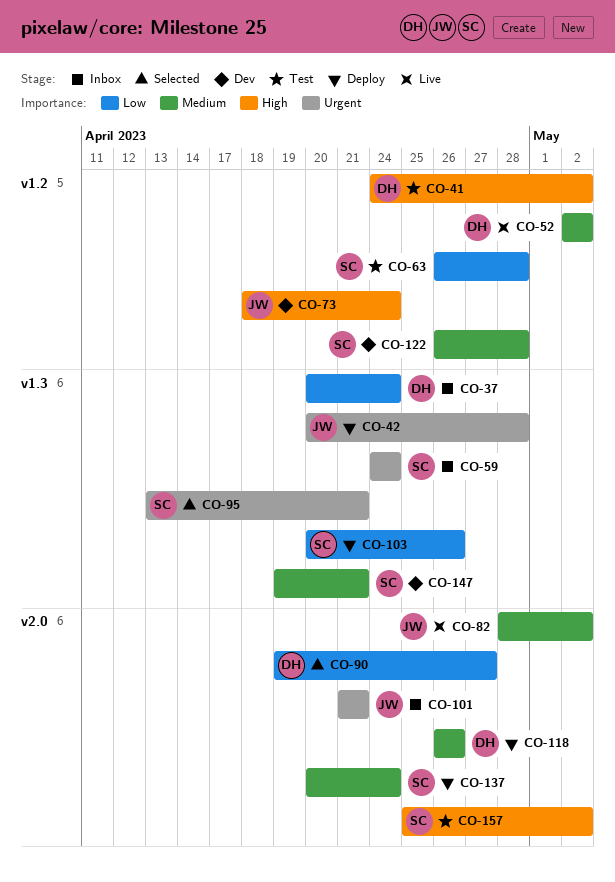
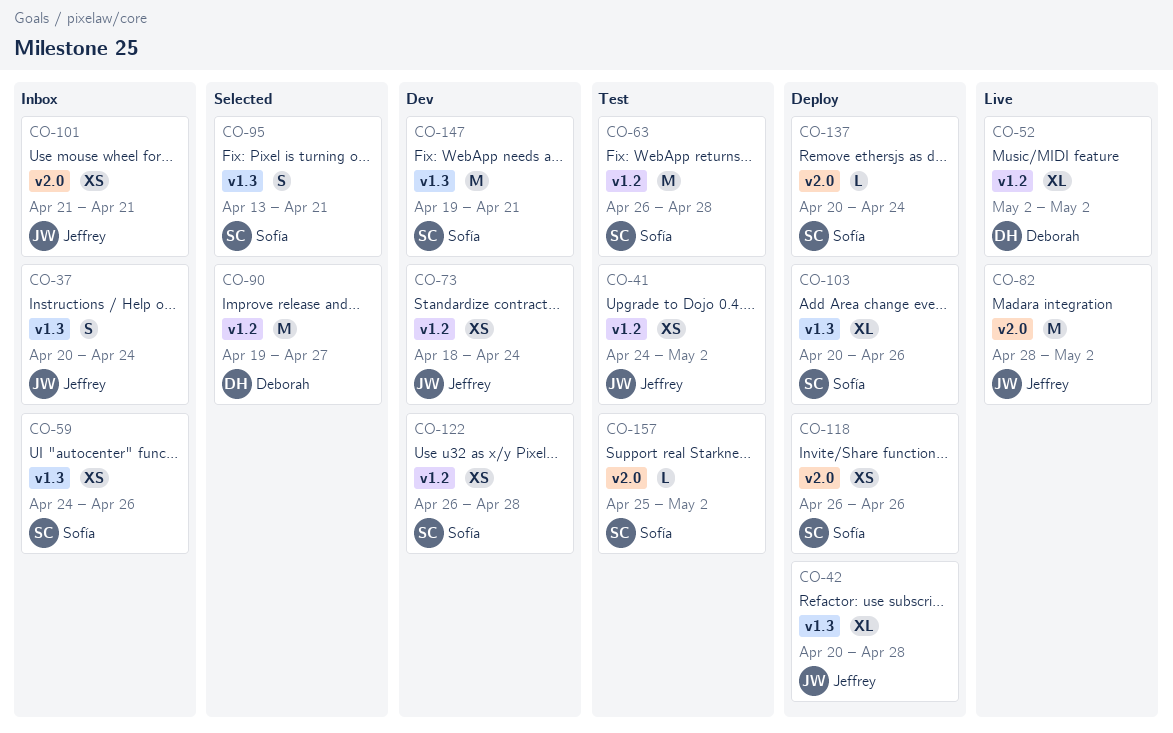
CO-37, owner: Deborah -> Jeffrey
CO-41, owner: Deborah -> Jeffrey
CO-59, due: Apr 24 -> Apr 26
CO-90, label: v2.0 -> v1.2
CO-118, owner: Deborah -> Sofía

